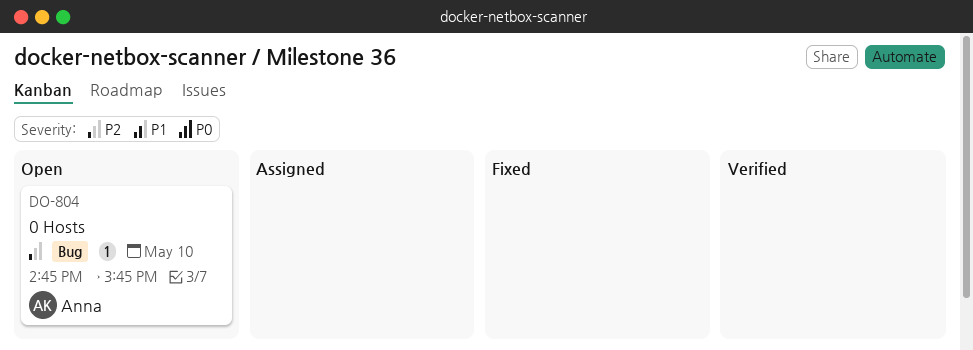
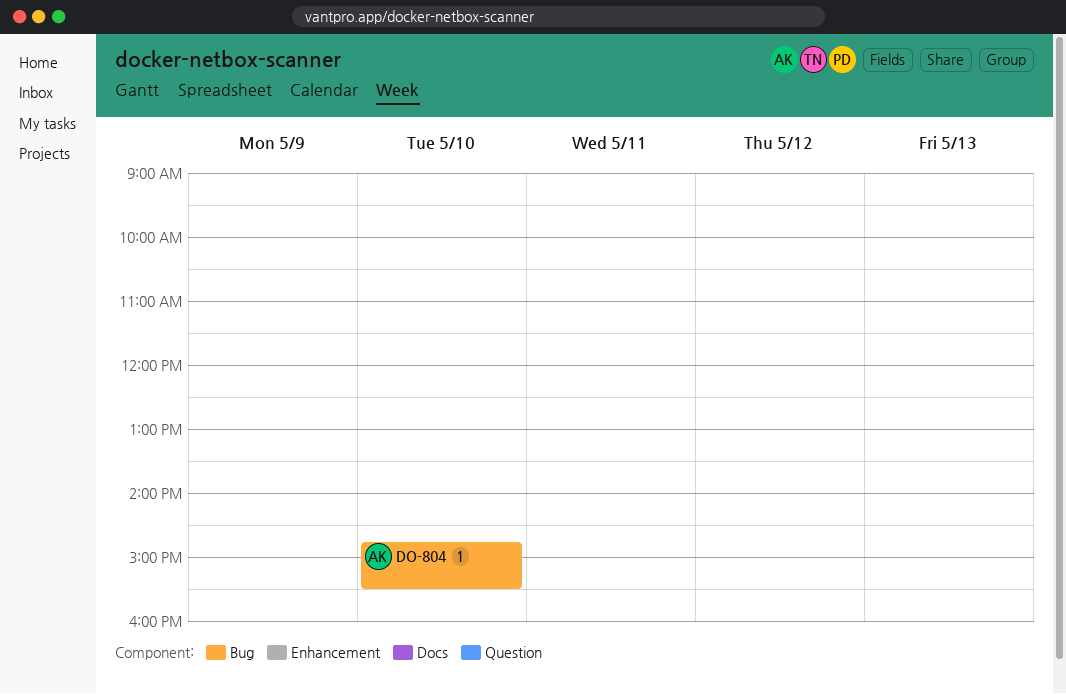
DO-804, ends: 15:45 -> 15:30

